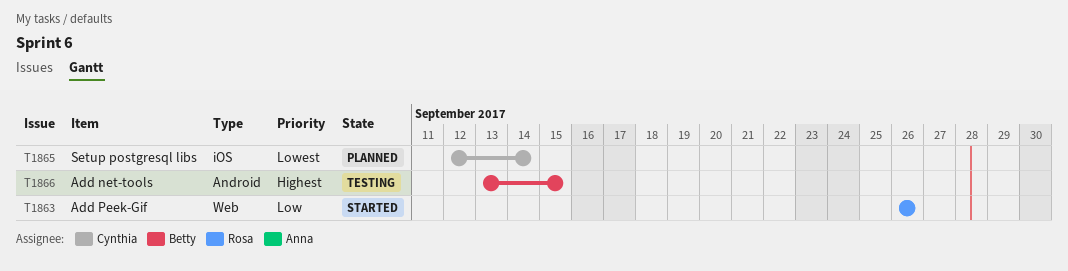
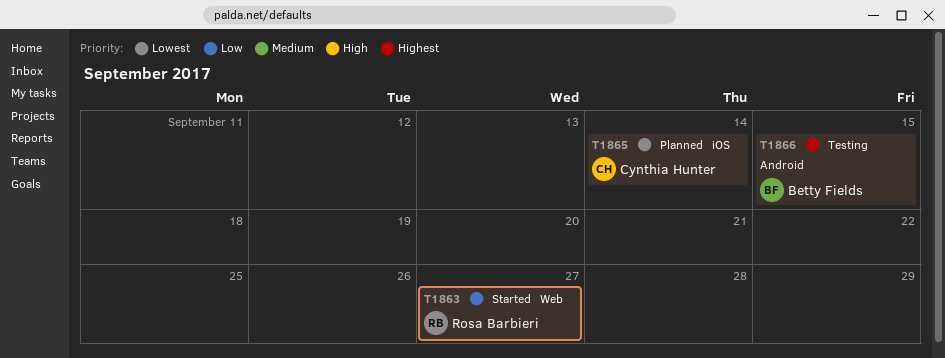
T1863, due: Sep 26 -> Sep 27

